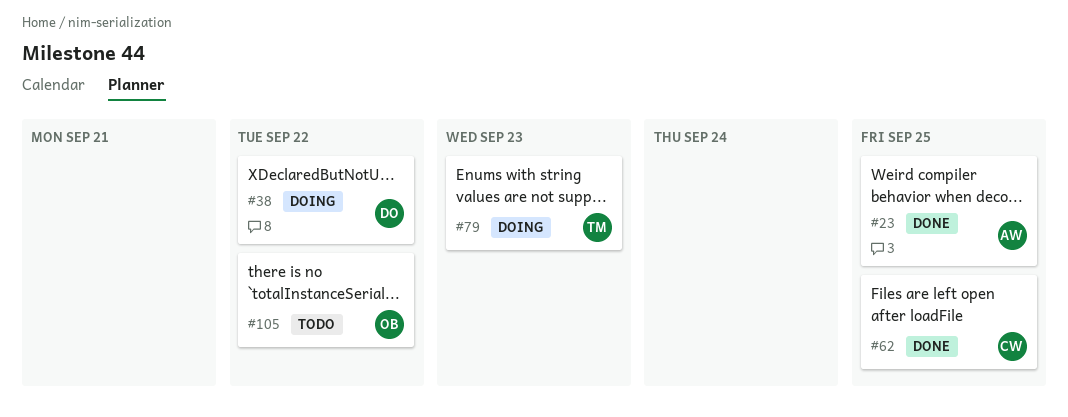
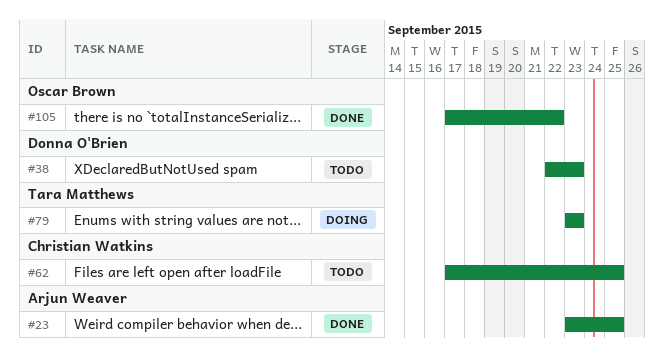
#38, status: Doing -> Todo
#38, due: Sep 22 -> Sep 23
#62, status: Done -> Todo
#105, status: Todo -> Done

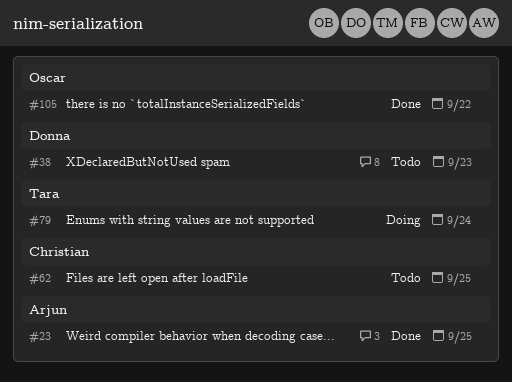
#79, due: Sep 23 -> Sep 24

